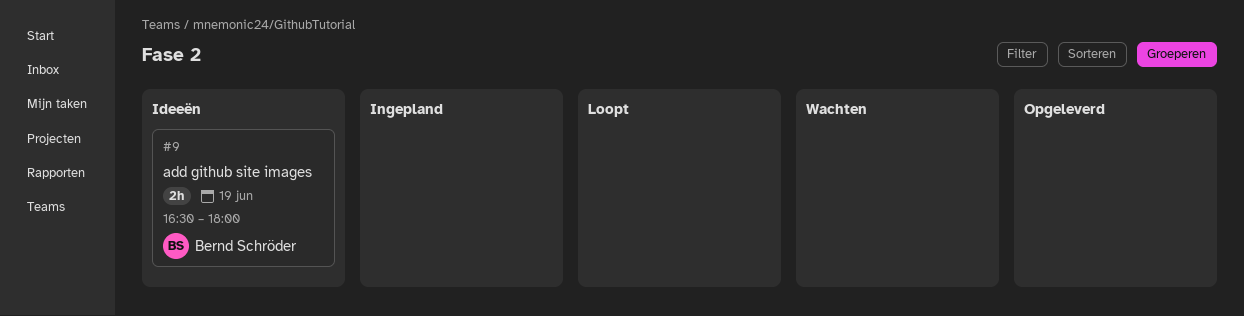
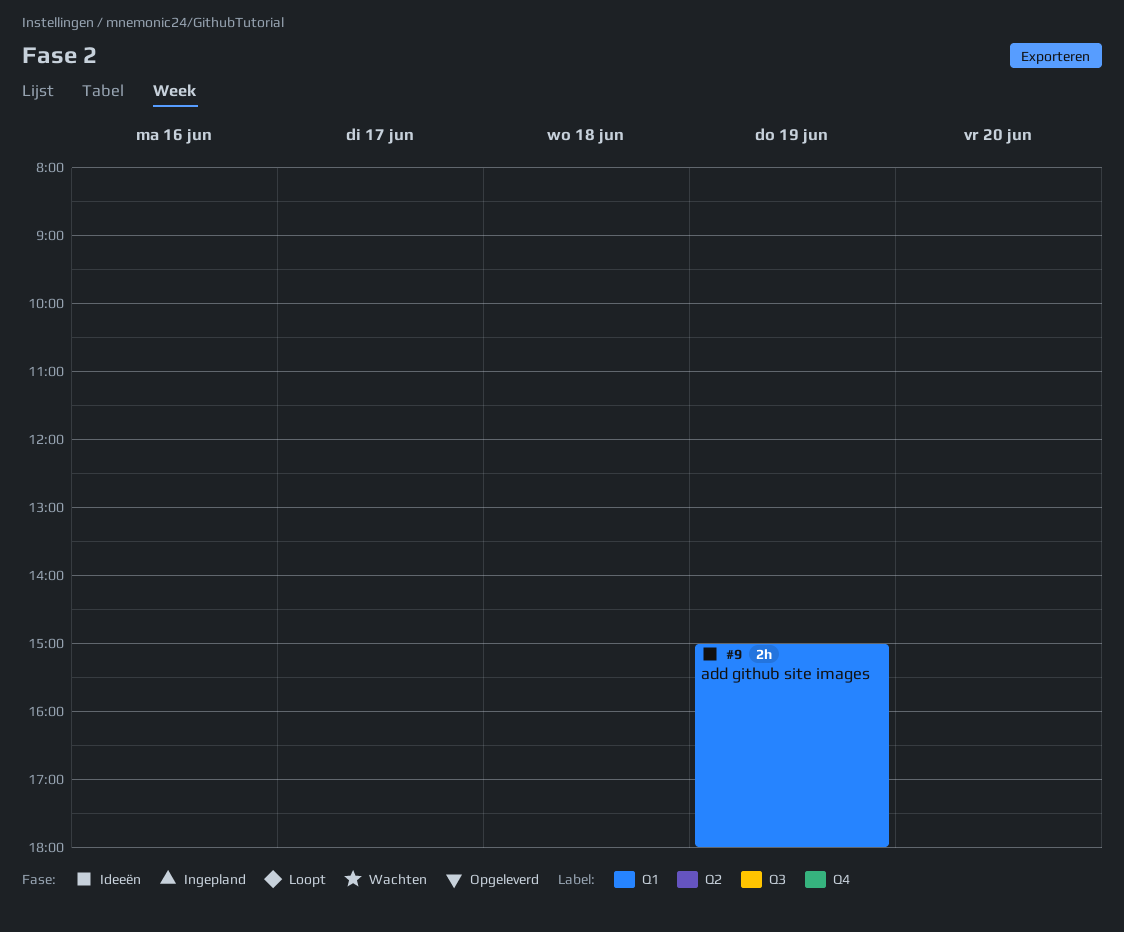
#9, begins: 16:30 -> 15:00

